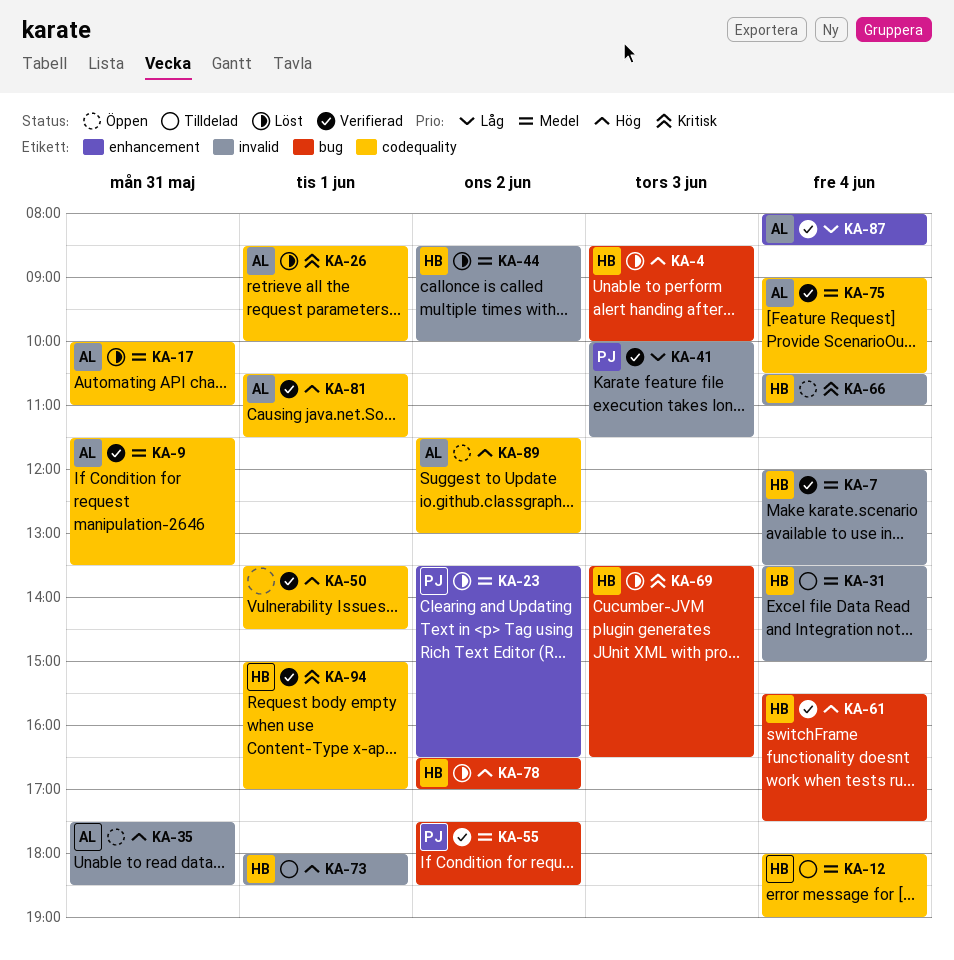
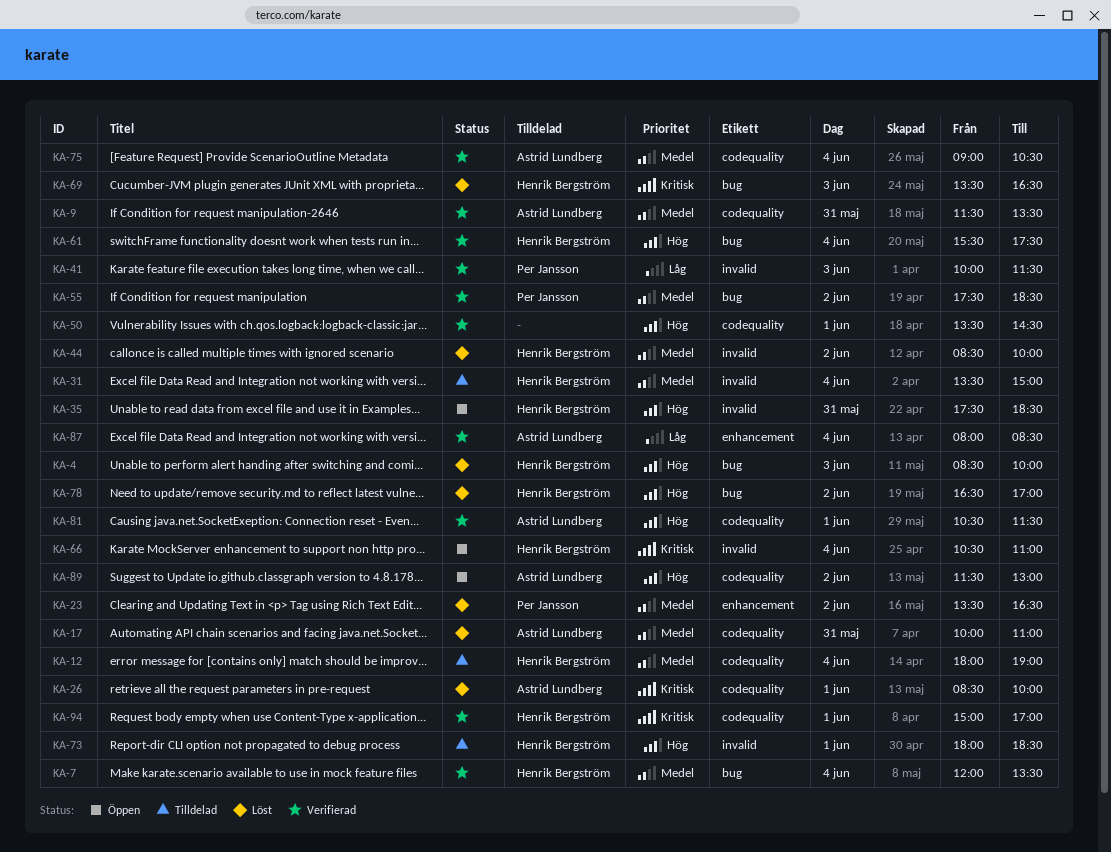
KA-7, label: invalid -> bug
KA-35, owner: Astrid Lundberg -> Henrik Bergström

